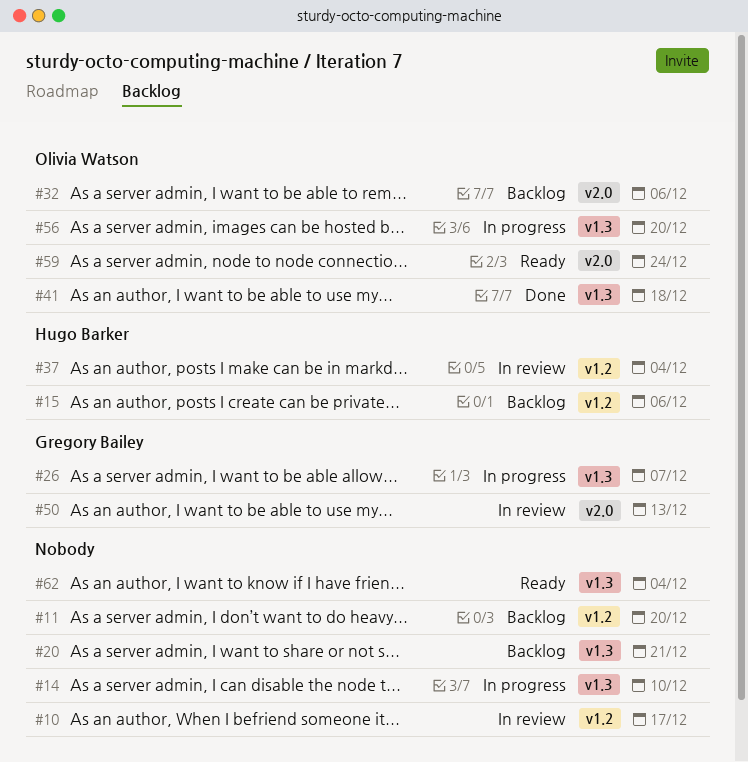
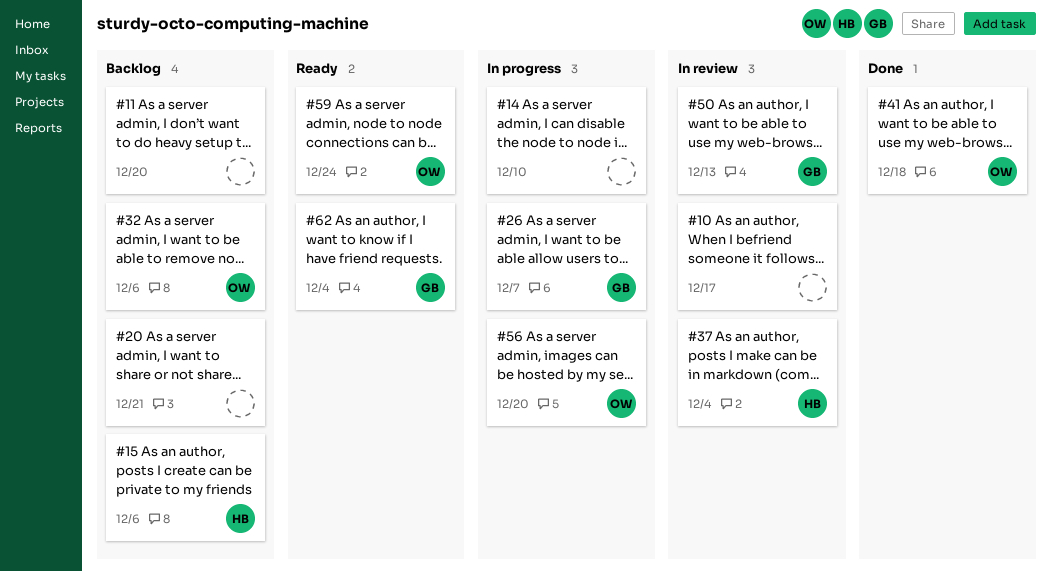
#62, owner: none -> Gregory Bailey

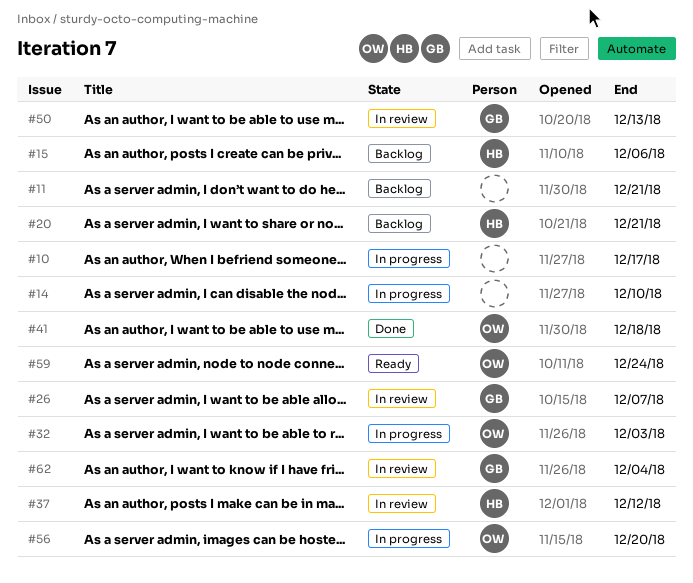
#10, status: In review -> In progress
#11, due: Dec 20 -> Dec 21
#20, owner: none -> HB
#26, status: In progress -> In review
#32, status: Backlog -> In progress
#32, due: Dec 6 -> Dec 3
#37, due: Dec 4 -> Dec 12
#62, status: Ready -> In review

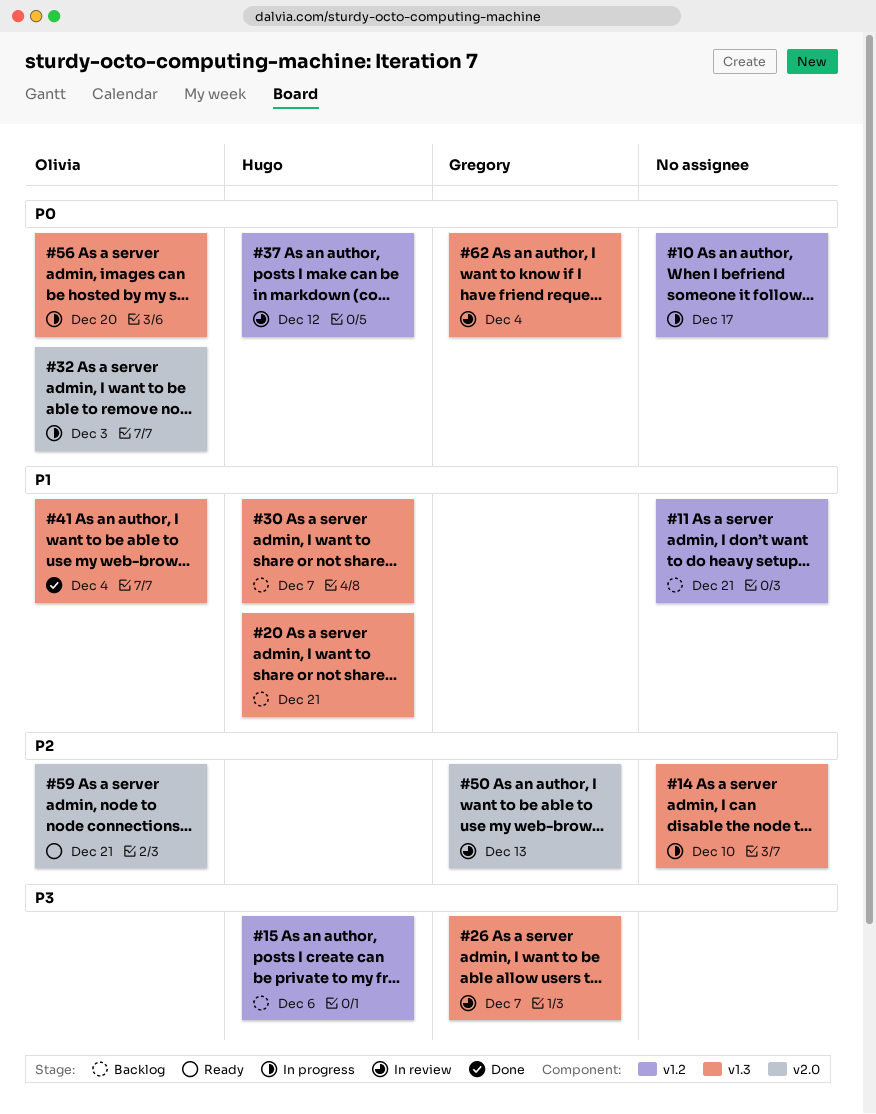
#30: none -> present
#41, due: Dec 18 -> Dec 4
#59, due: Dec 24 -> Dec 21

